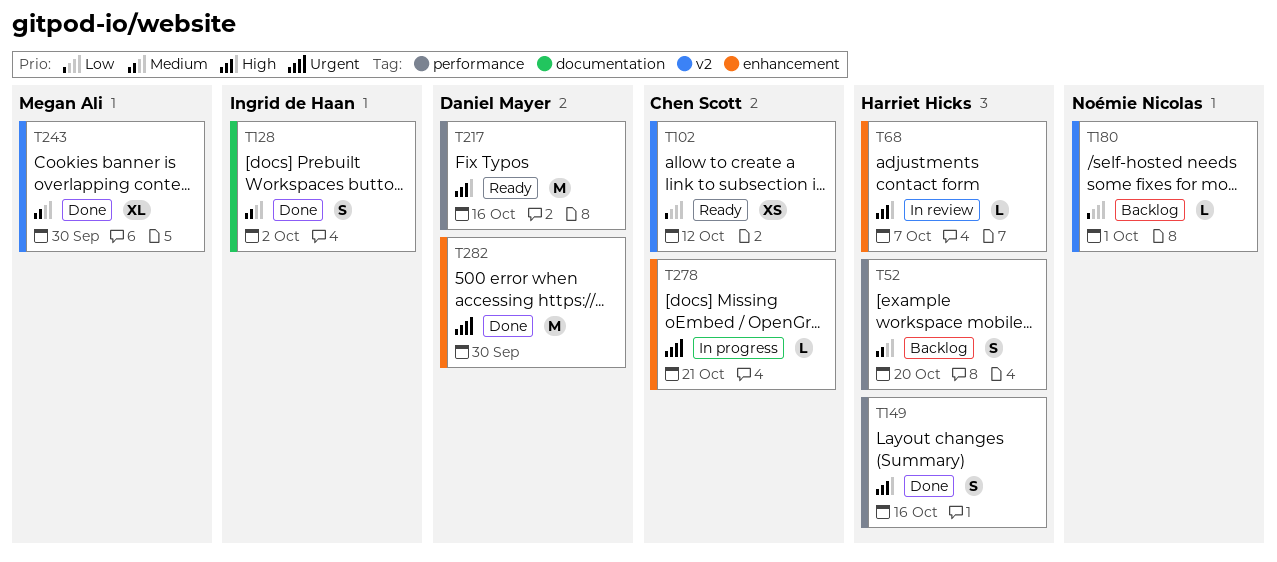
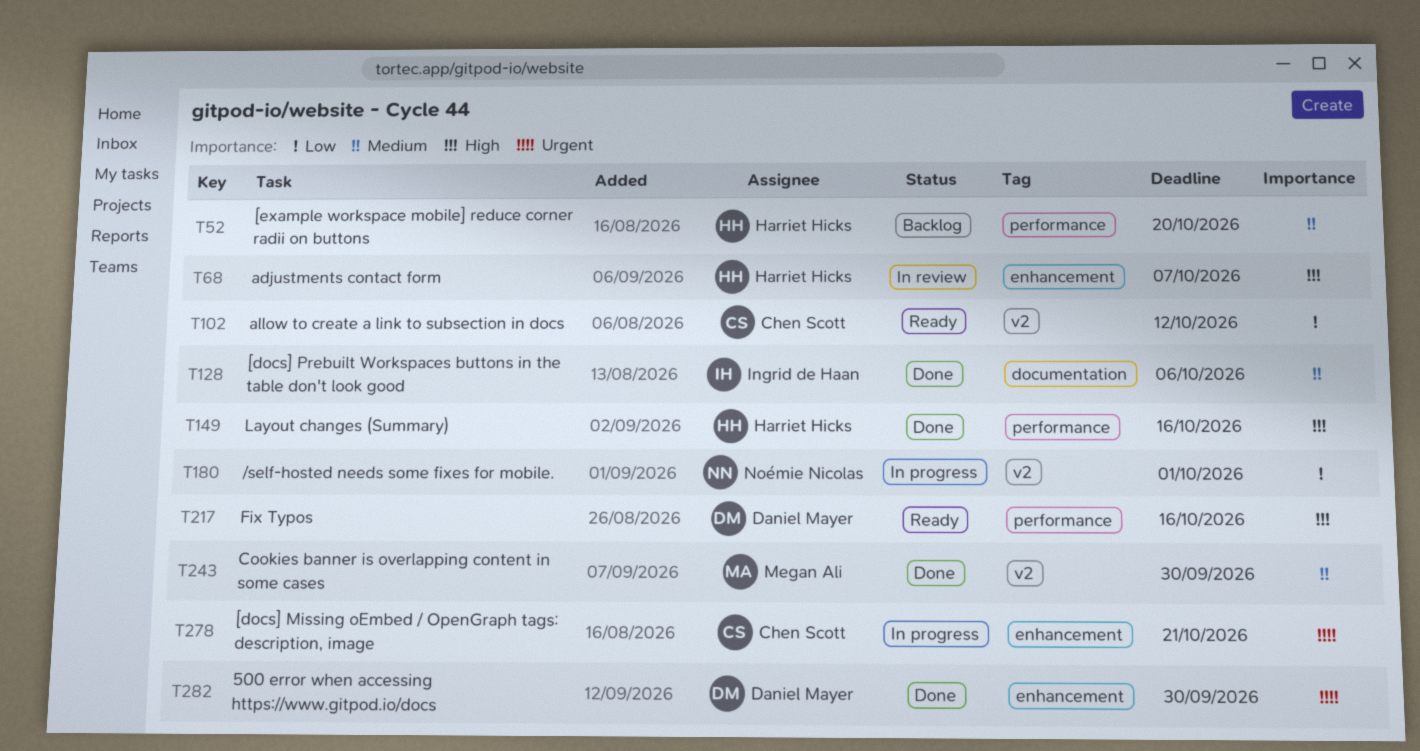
T128, due: Oct 2 -> Oct 6
T180, status: Backlog -> In progress

